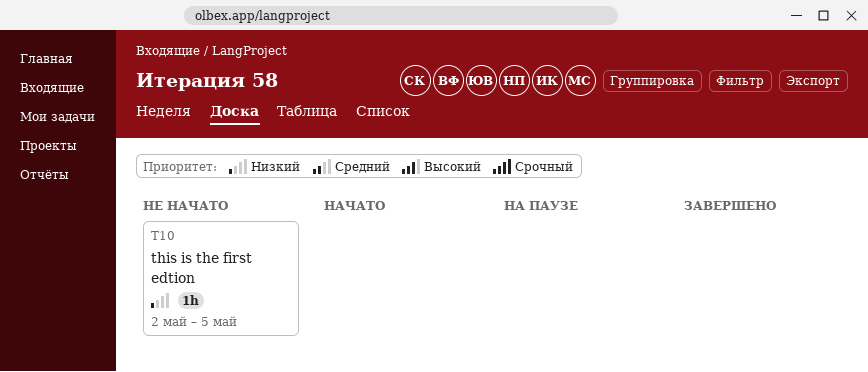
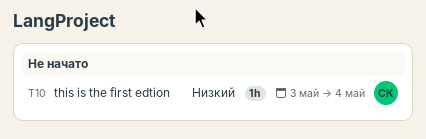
T10, start: May 2 -> May 3
T10, due: May 5 -> May 4

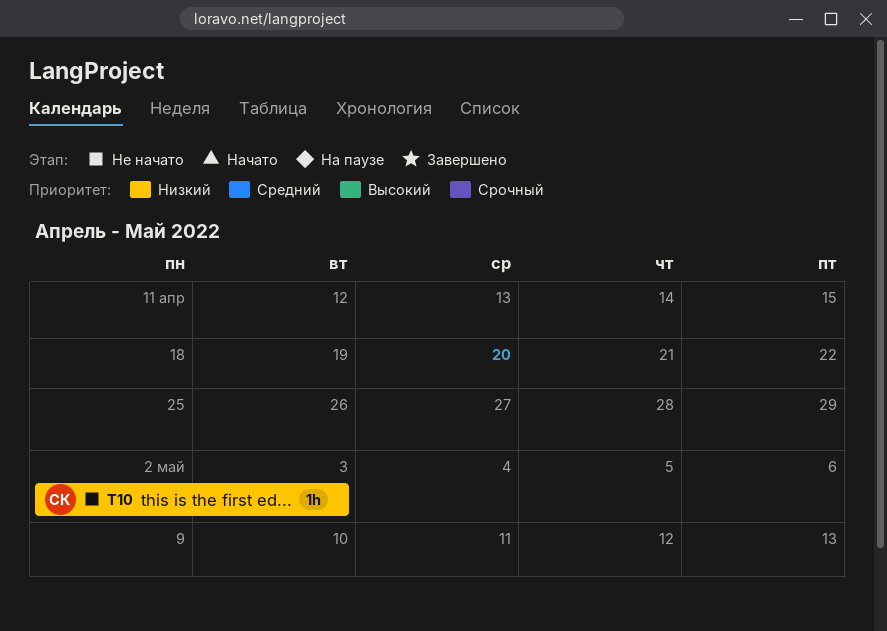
T10, start: May 3 -> May 2
T10, due: May 4 -> May 3

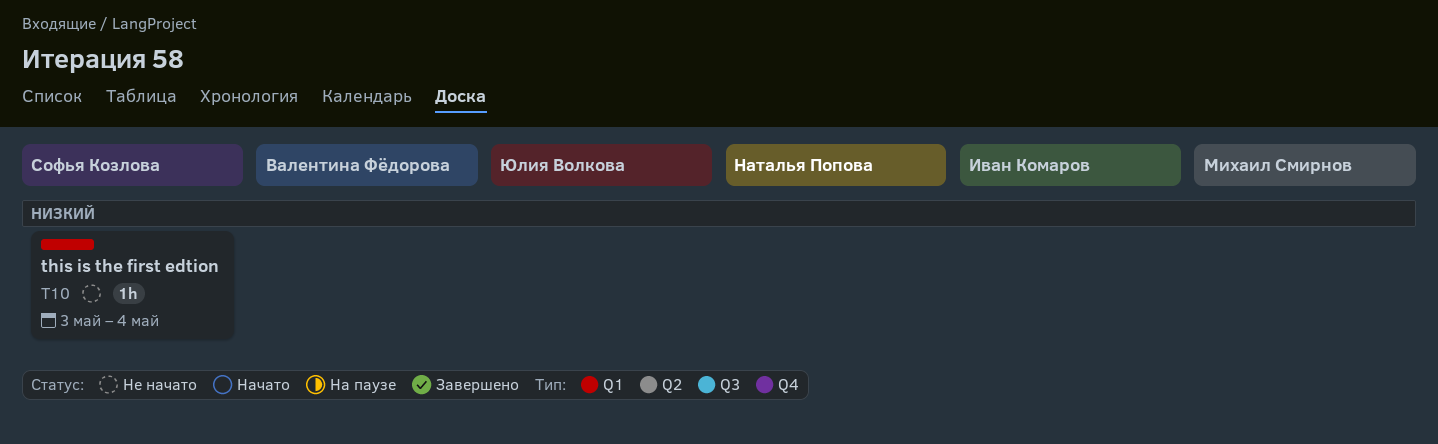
T10, start: May 2 -> May 3
T10, due: May 3 -> May 4

